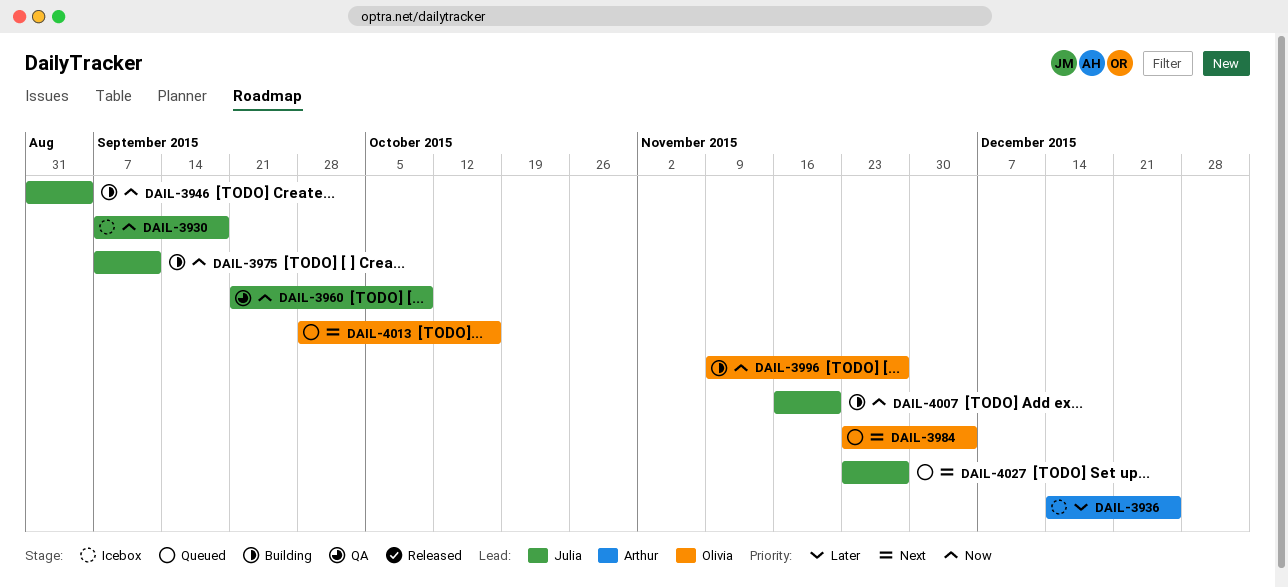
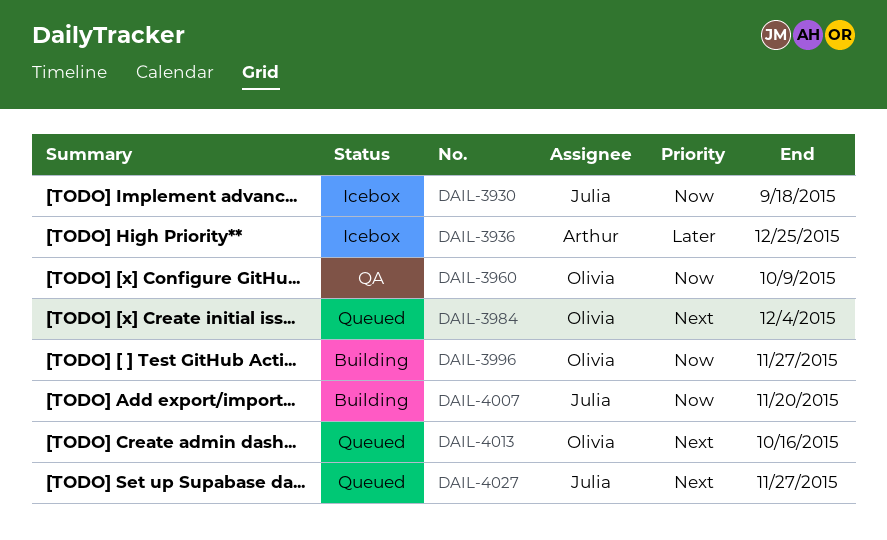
DAIL-3946: present -> none
DAIL-3960, owner: Julia -> Olivia
DAIL-3975: present -> none

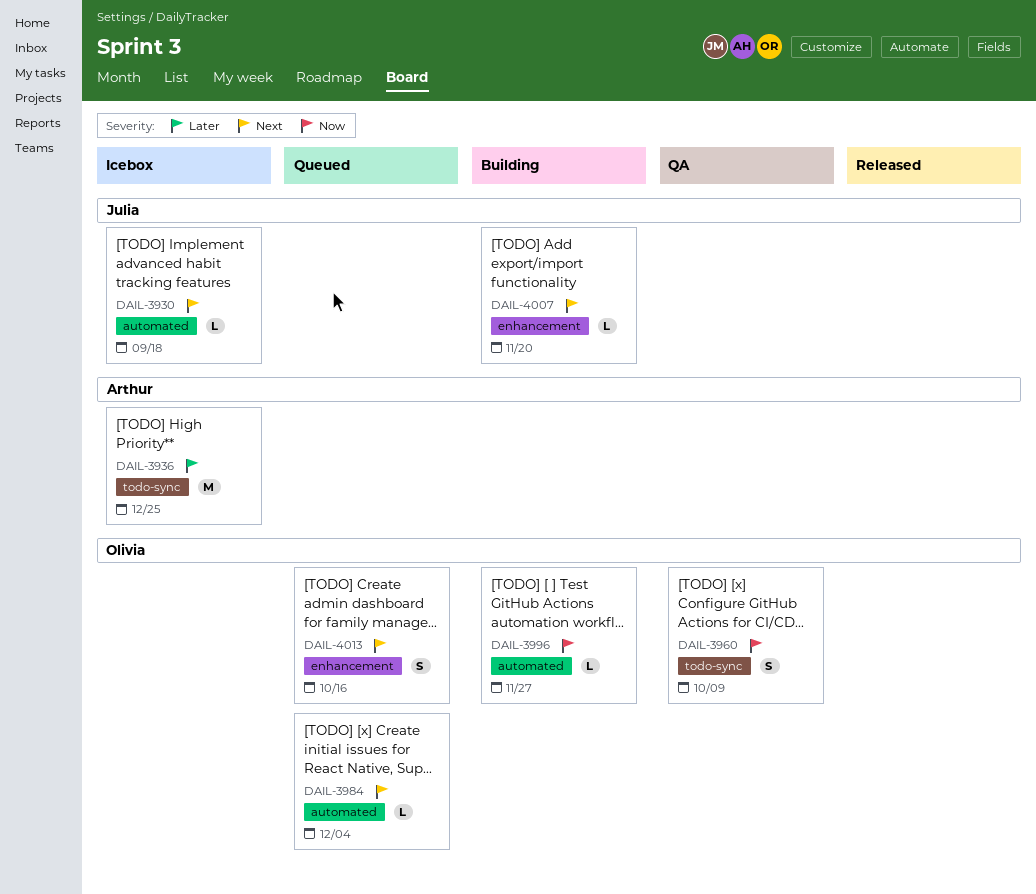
DAIL-3930, priority: Now -> Next
DAIL-4007, priority: Now -> Next
DAIL-4027: present -> none

